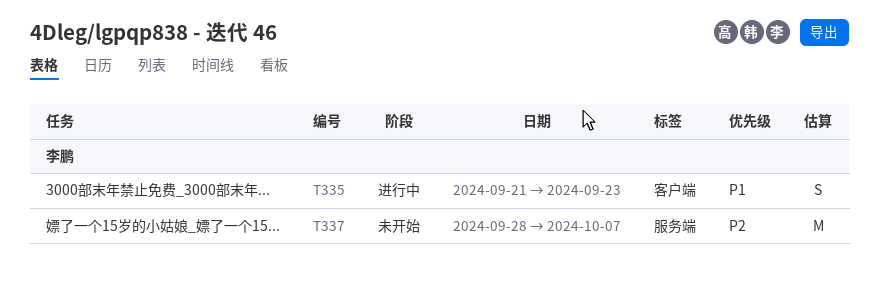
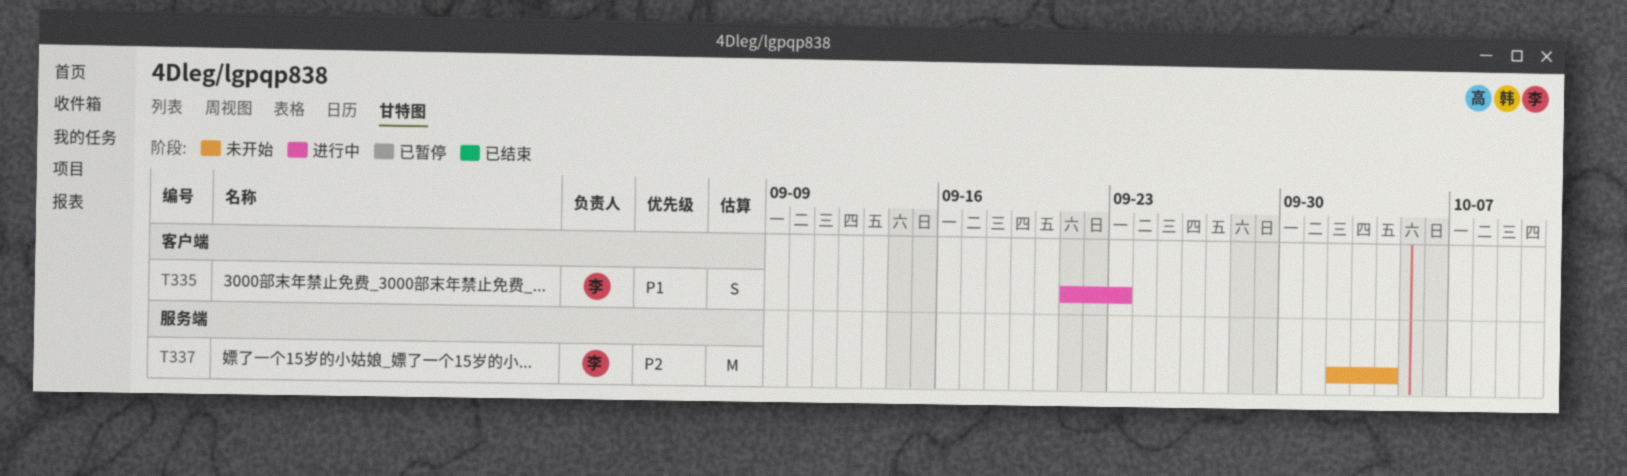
T337, start: Sep 28 -> Oct 2
T337, due: Oct 7 -> Oct 4

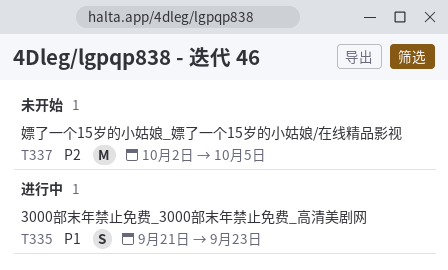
T337, due: Oct 4 -> Oct 5

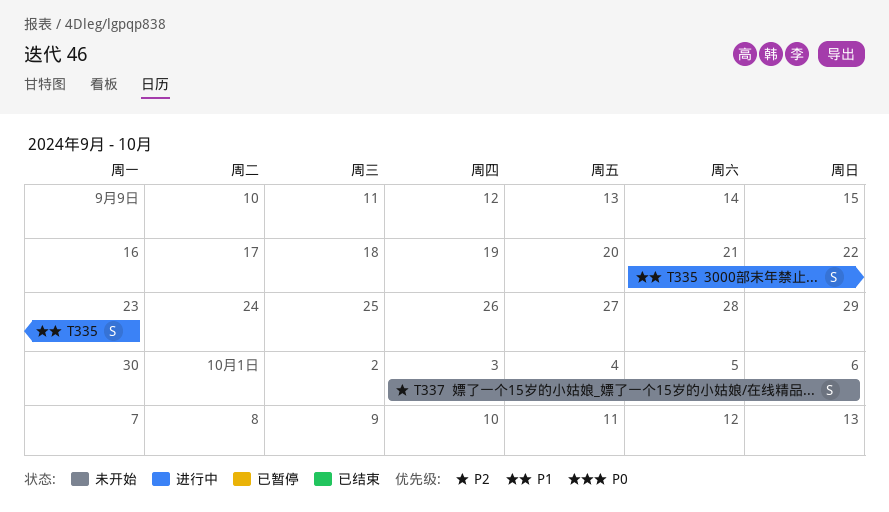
T337, estimate: M -> S
T337, start: Oct 2 -> Oct 3
T337, due: Oct 5 -> Oct 6

